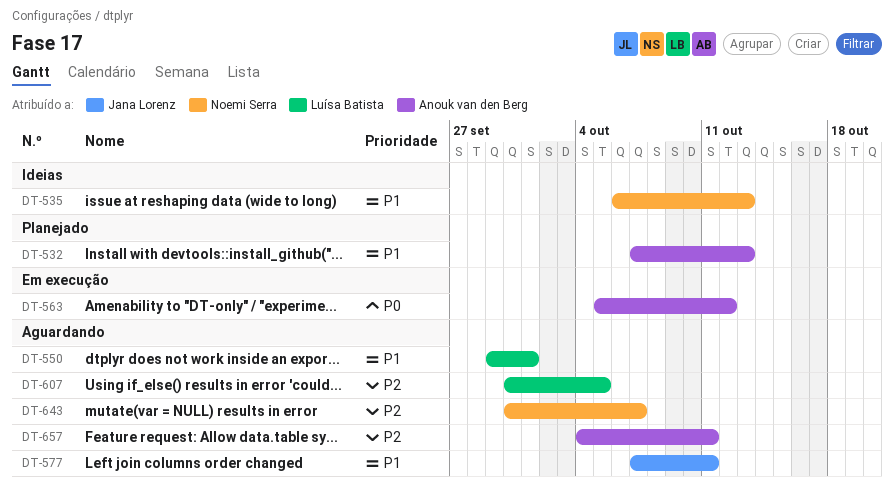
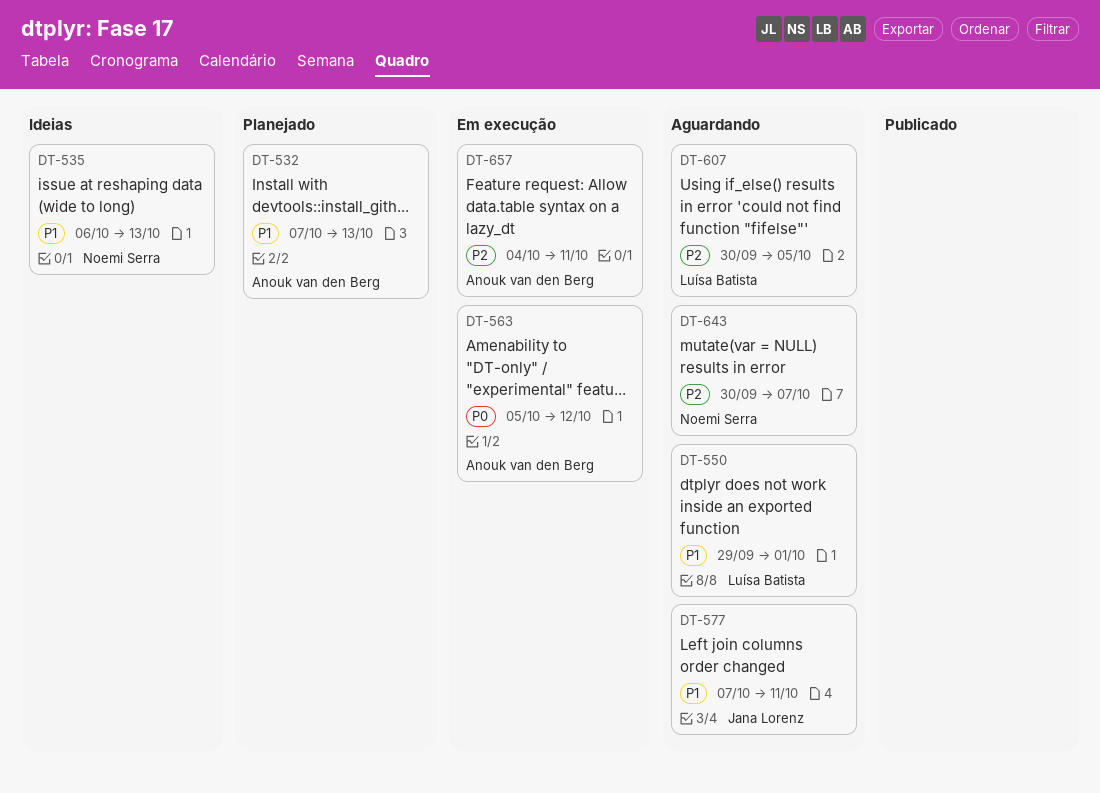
DT-657, status: Aguardando -> Em execução

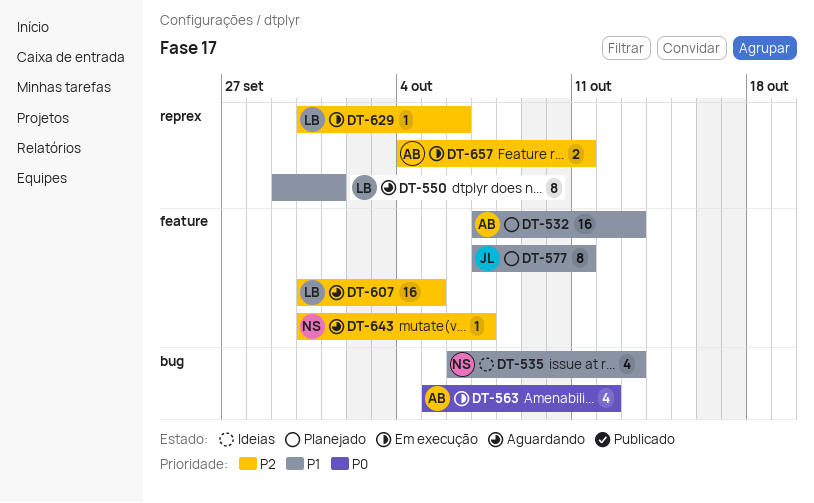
DT-577, status: Aguardando -> Planejado
DT-629: none -> present

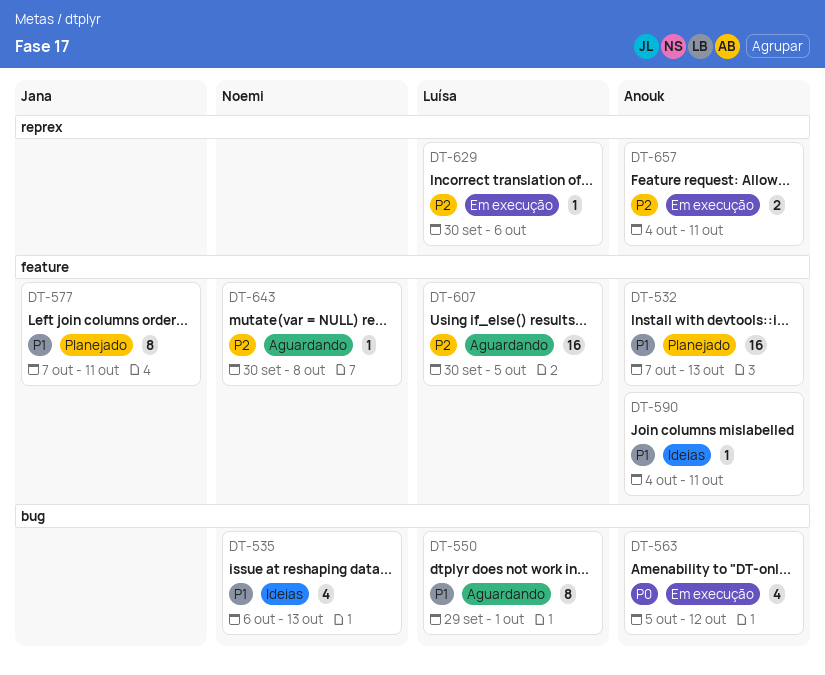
DT-550, label: reprex -> bug
DT-590: none -> present
DT-643, due: Oct 7 -> Oct 8

